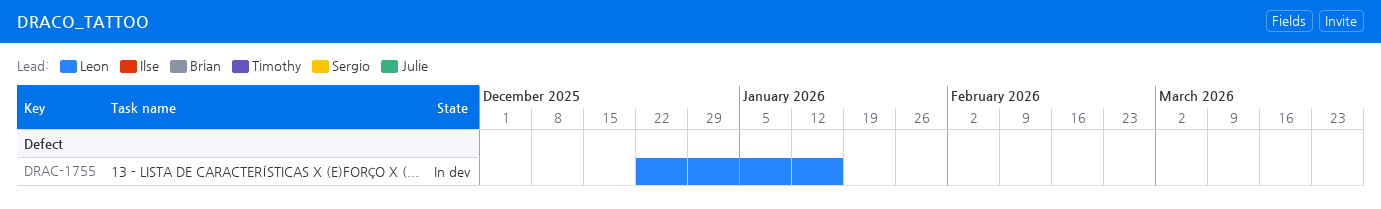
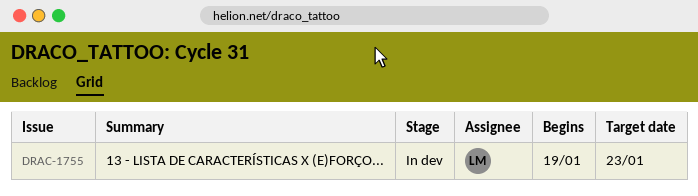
DRAC-1755, start: Dec 22 -> Jan 19
DRAC-1755, due: Jan 16 -> Jan 23

